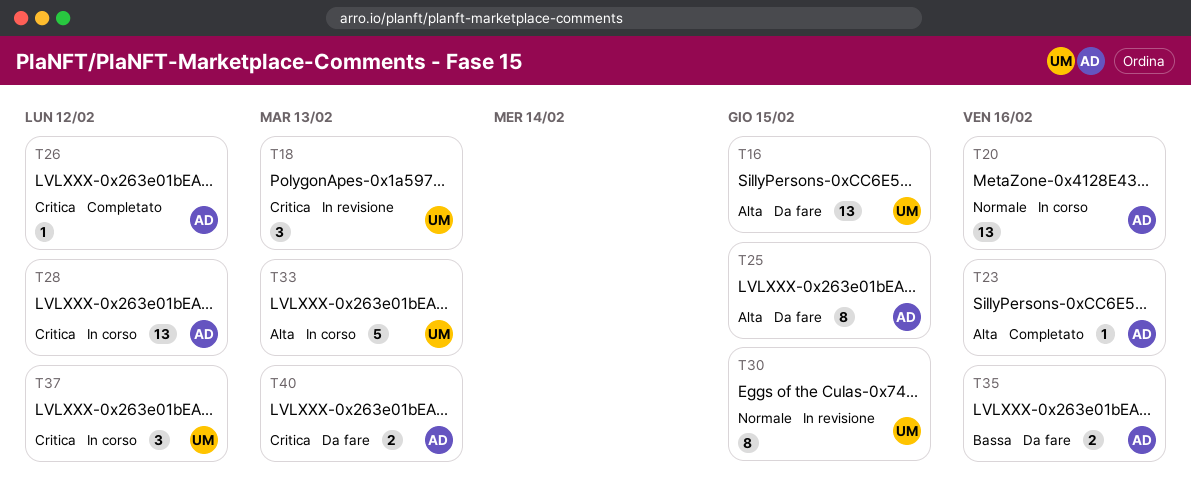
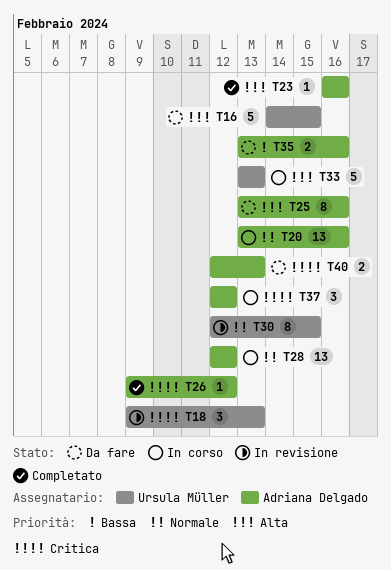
T16, estimate: 13 -> 5
T25, due: Feb 15 -> Feb 16
T28, priority: Critica -> Normale
T37, owner: Ursula Müller -> Adriana Delgado

